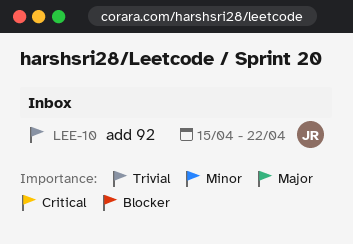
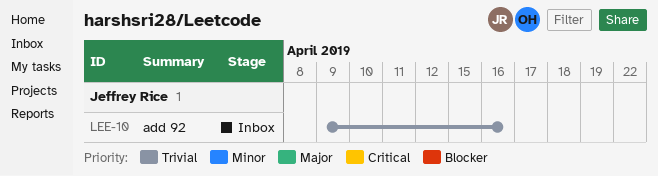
LEE-10, start: Apr 15 -> Apr 9
LEE-10, due: Apr 22 -> Apr 16

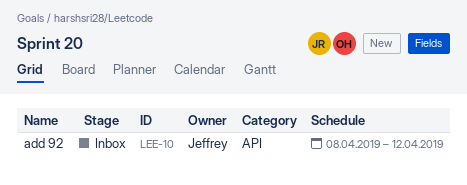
LEE-10, start: Apr 9 -> Apr 8
LEE-10, due: Apr 16 -> Apr 12

